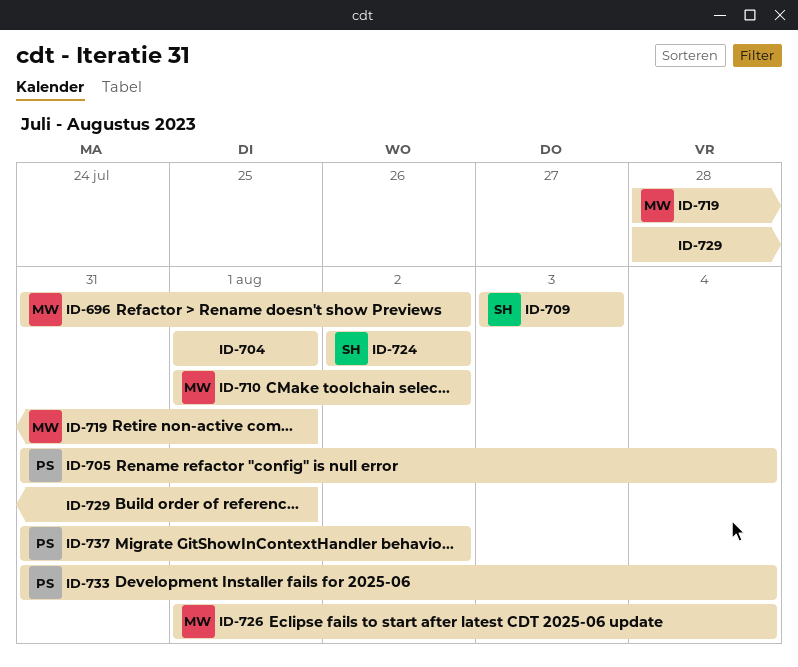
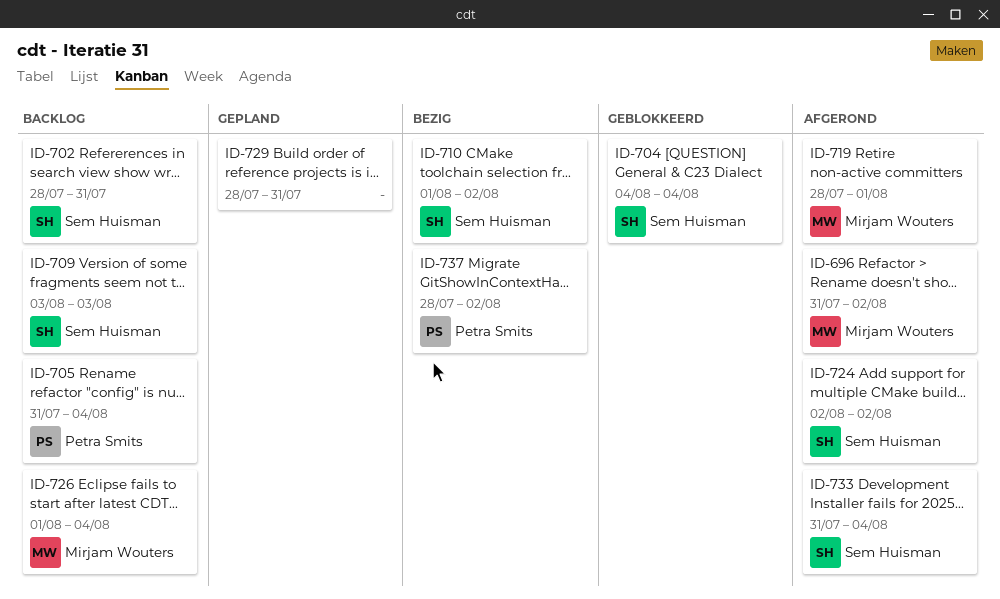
ID-702: none -> present
ID-704, owner: none -> Sem Huisman
ID-704, start: Aug 1 -> Aug 4
ID-704, due: Aug 1 -> Aug 4
ID-710, owner: Mirjam Wouters -> Sem Huisman
ID-729, due: Aug 1 -> Jul 31
ID-733, owner: Petra Smits -> Sem Huisman
ID-737, start: Jul 31 -> Jul 28

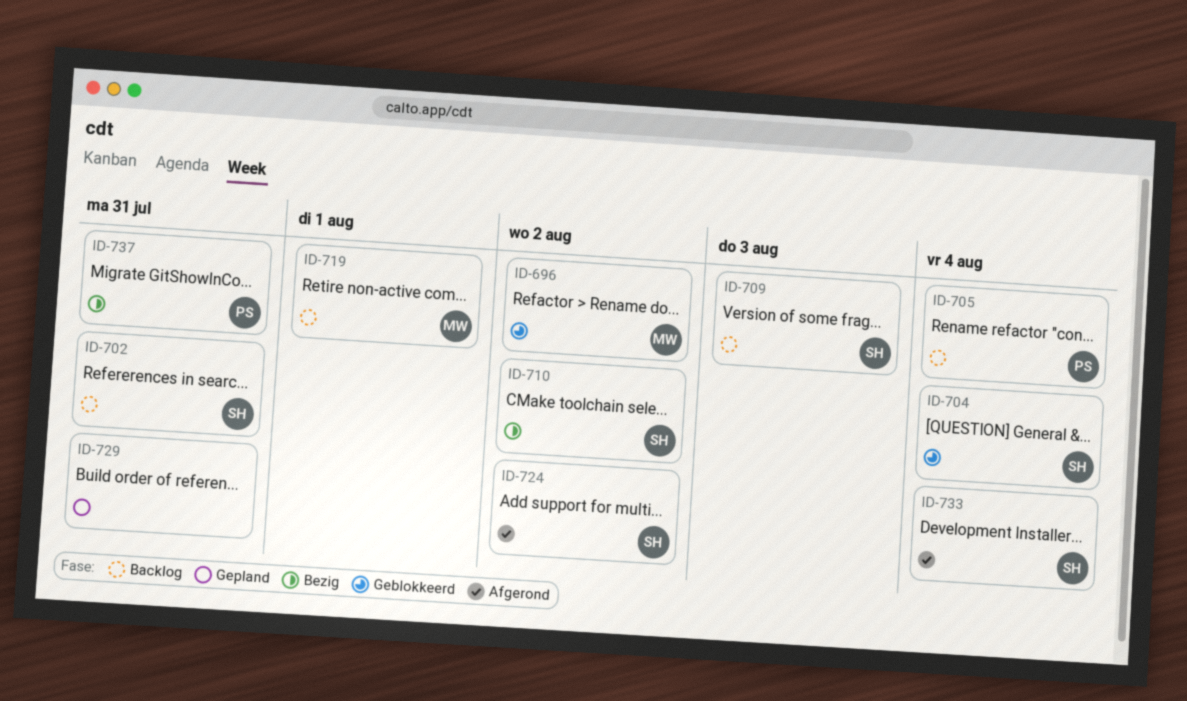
ID-696, status: Afgerond -> Geblokkeerd
ID-719, status: Afgerond -> Backlog
ID-726: present -> none
ID-737, due: Aug 2 -> Jul 31

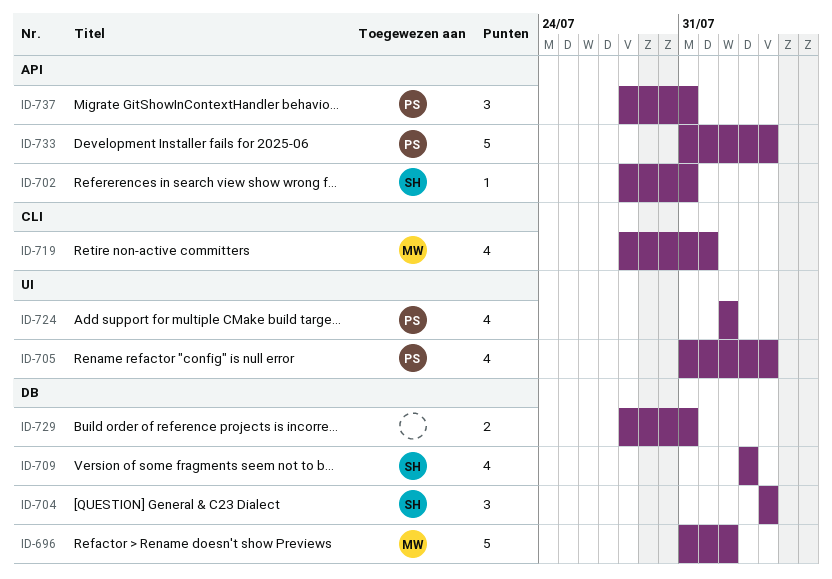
ID-710: present -> none
ID-724, owner: SH -> PS
ID-733, owner: SH -> PS

